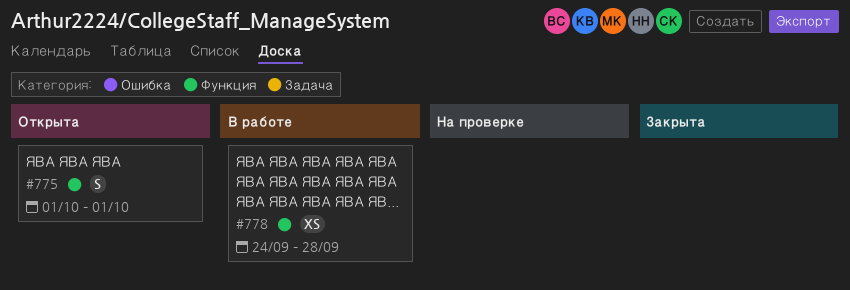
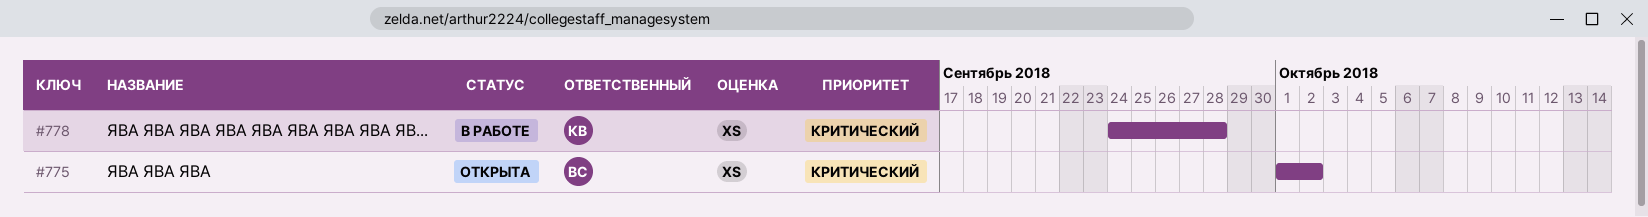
#775, estimate: S -> XS
#775, due: Oct 1 -> Oct 2

